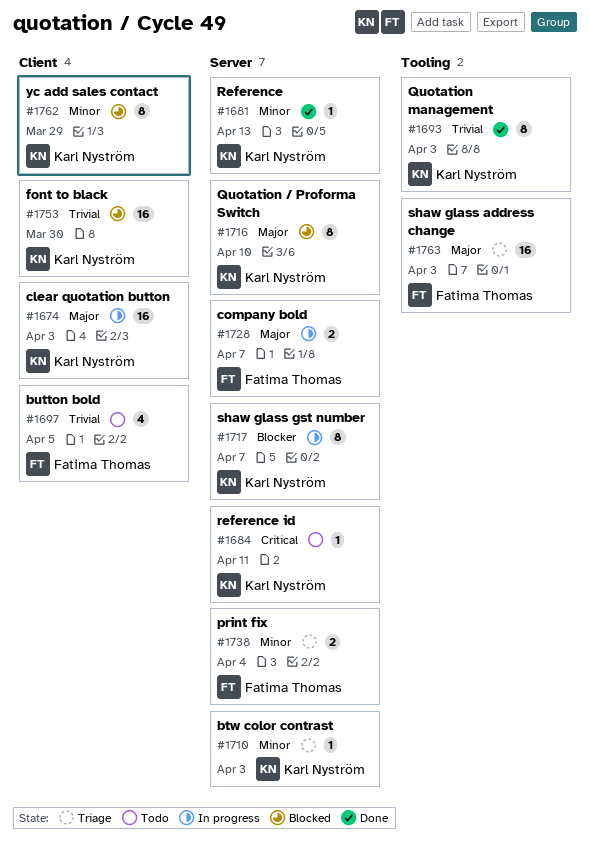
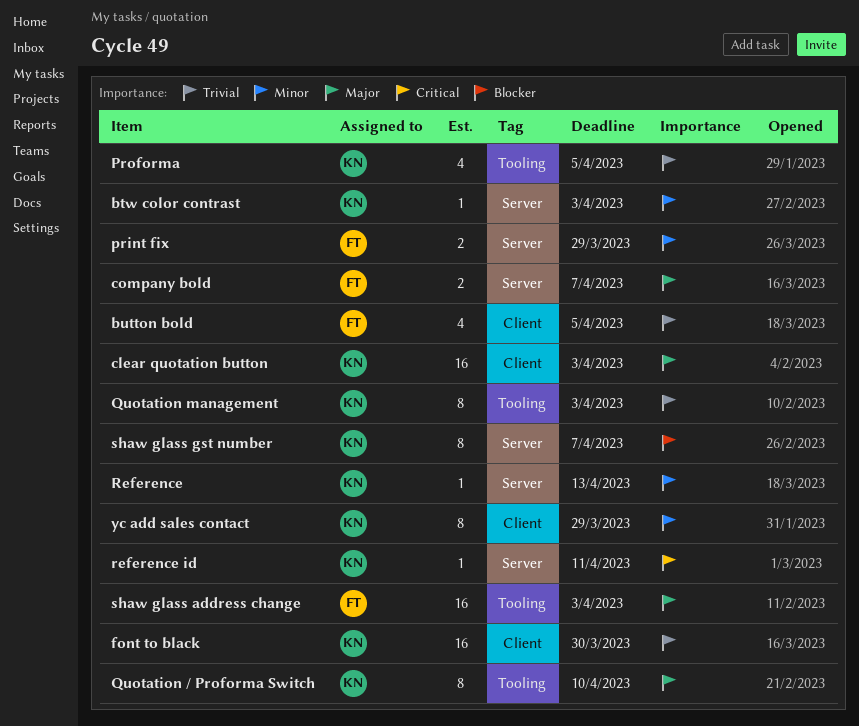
print fix, due: Apr 4 -> Mar 29
Proforma: none -> present
Quotation / Proforma Switch, label: Server -> Tooling

